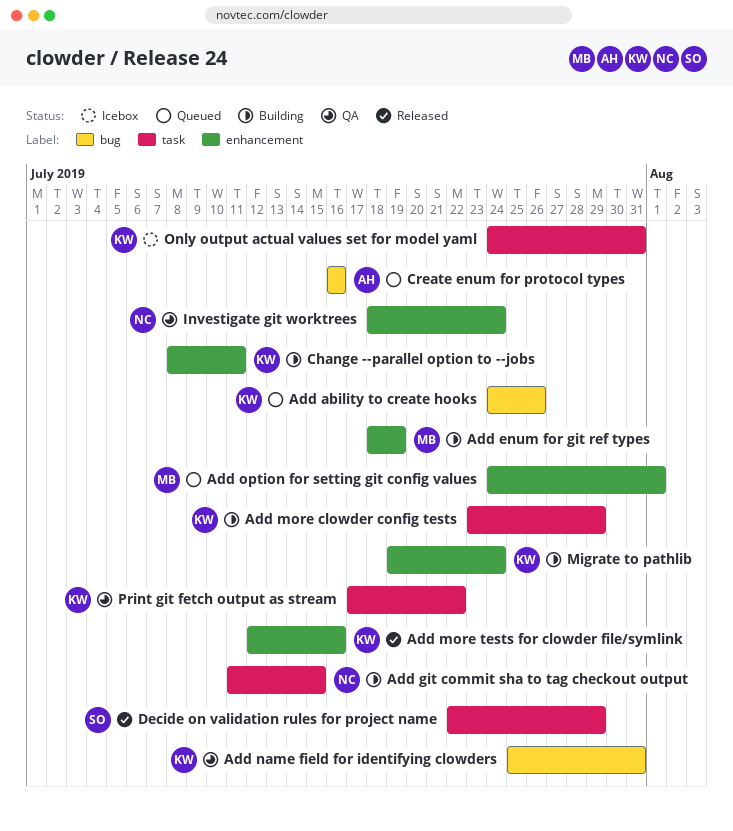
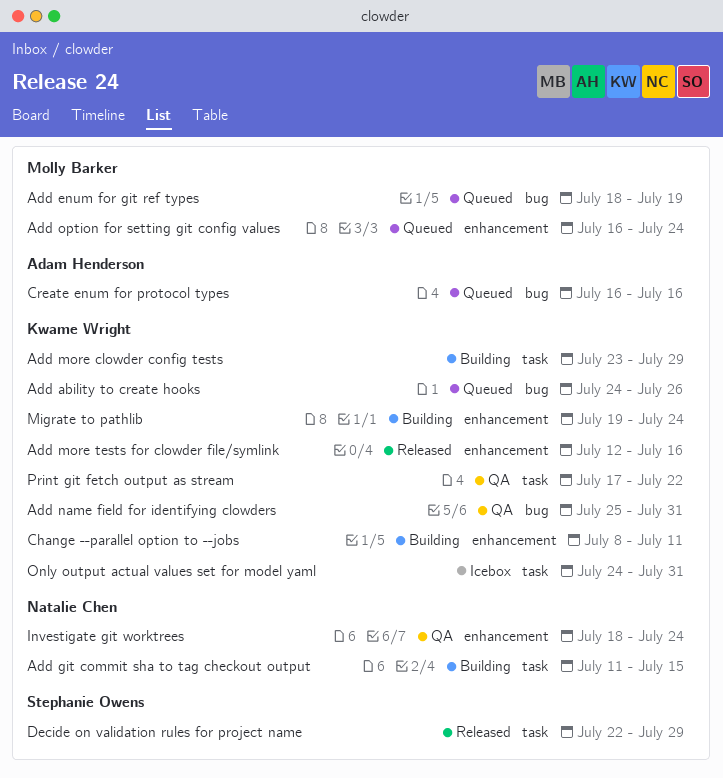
Add enum for git ref types, status: Building -> Queued
Add enum for git ref types, label: enhancement -> bug
Add option for setting git config values, start: Jul 24 -> Jul 16
Add option for setting git config values, due: Aug 1 -> Jul 24

